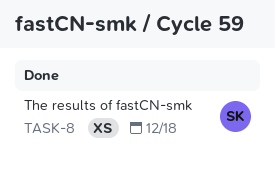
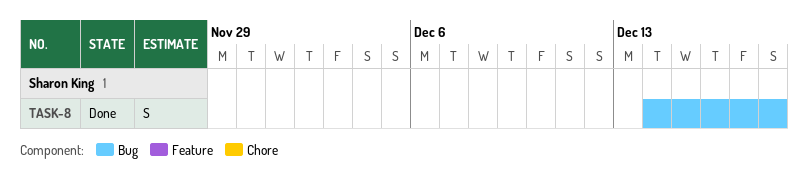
TASK-8, estimate: XS -> S

